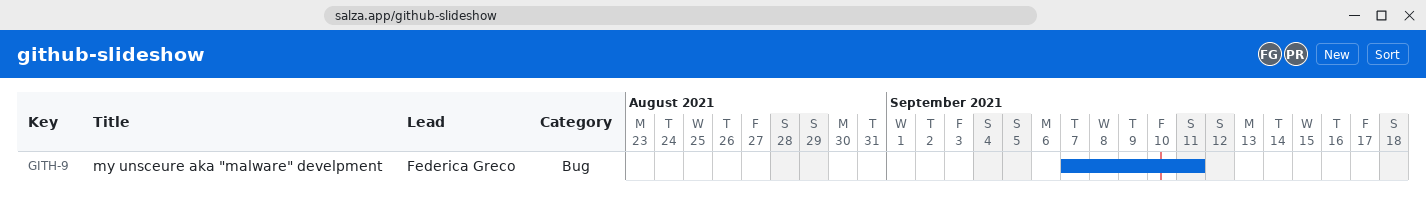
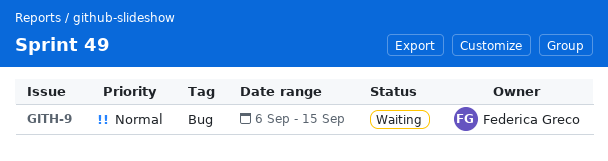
GITH-9, start: Sep 7 -> Sep 6
GITH-9, due: Sep 11 -> Sep 15

